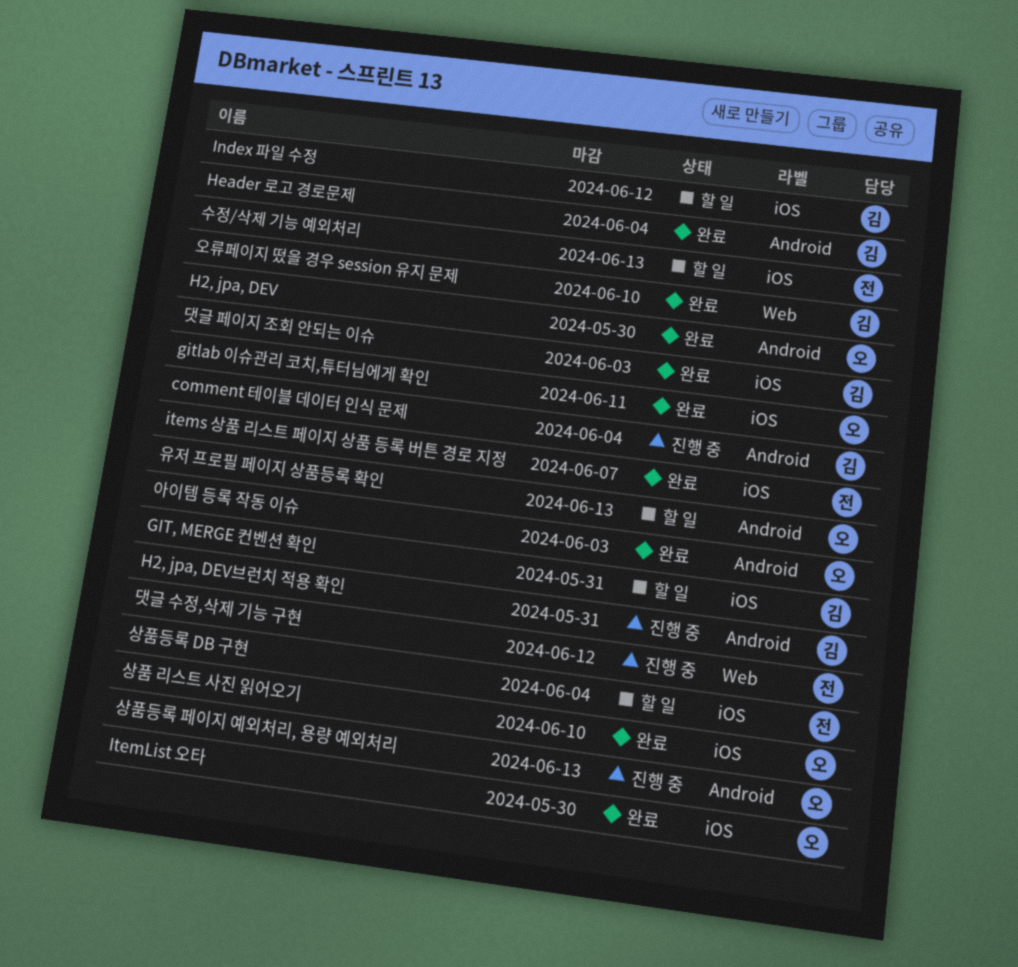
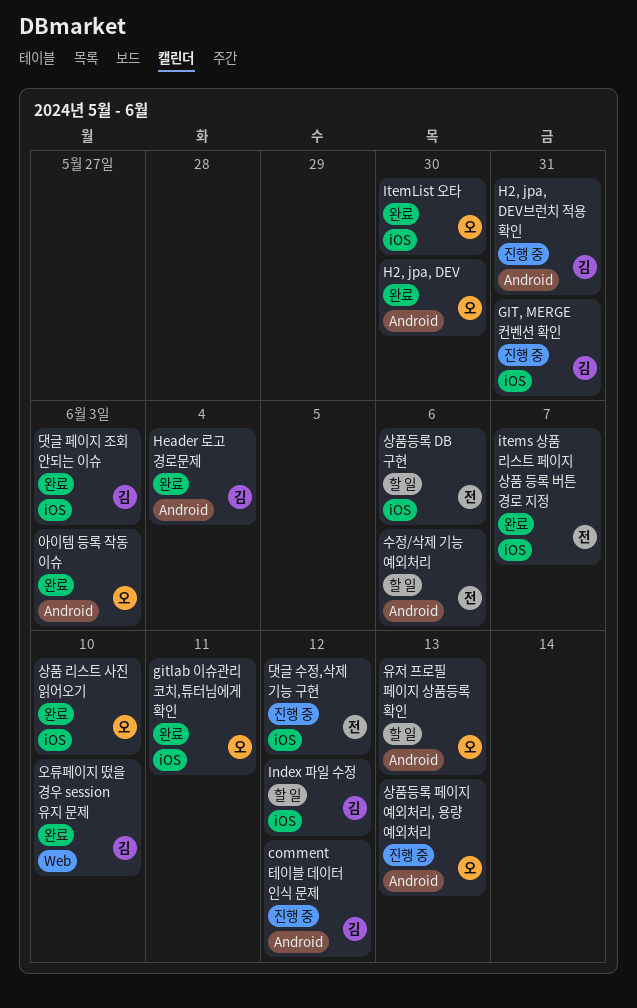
comment 테이블 데이터 인식 문제, due: Jun 4 -> Jun 12
GIT, MERGE 컨벤션 확인, status: 할 일 -> 진행 중
댓글 수정,삭제 기능 구현, label: Web -> iOS
상품등록 DB 구현, due: Jun 4 -> Jun 6
수정/삭제 기능 예외처리, label: iOS -> Android
수정/삭제 기능 예외처리, due: Jun 13 -> Jun 6

